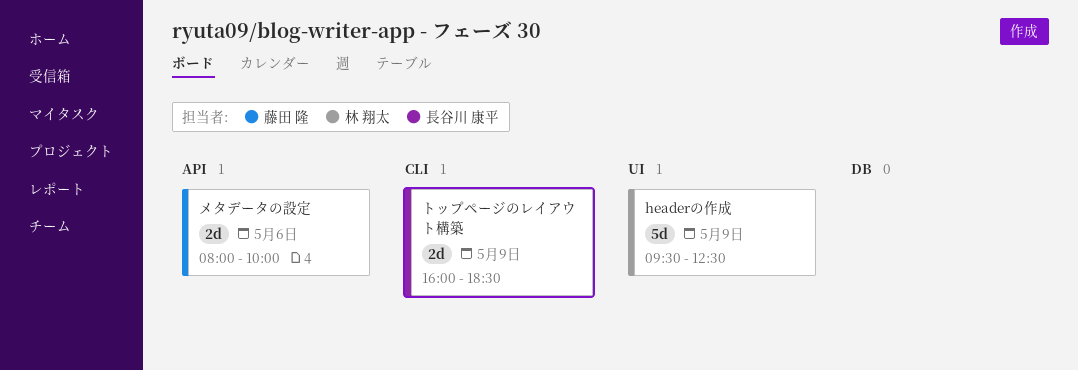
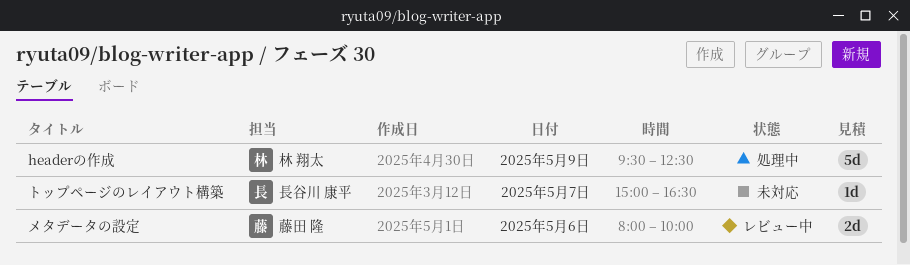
トップページのレイアウト構築, estimate: 2d -> 1d
トップページのレイアウト構築, day: May 9 -> May 7
トップページのレイアウト構築, begins: 16:00 -> 15:00
トップページのレイアウト構築, ends: 18:30 -> 16:30

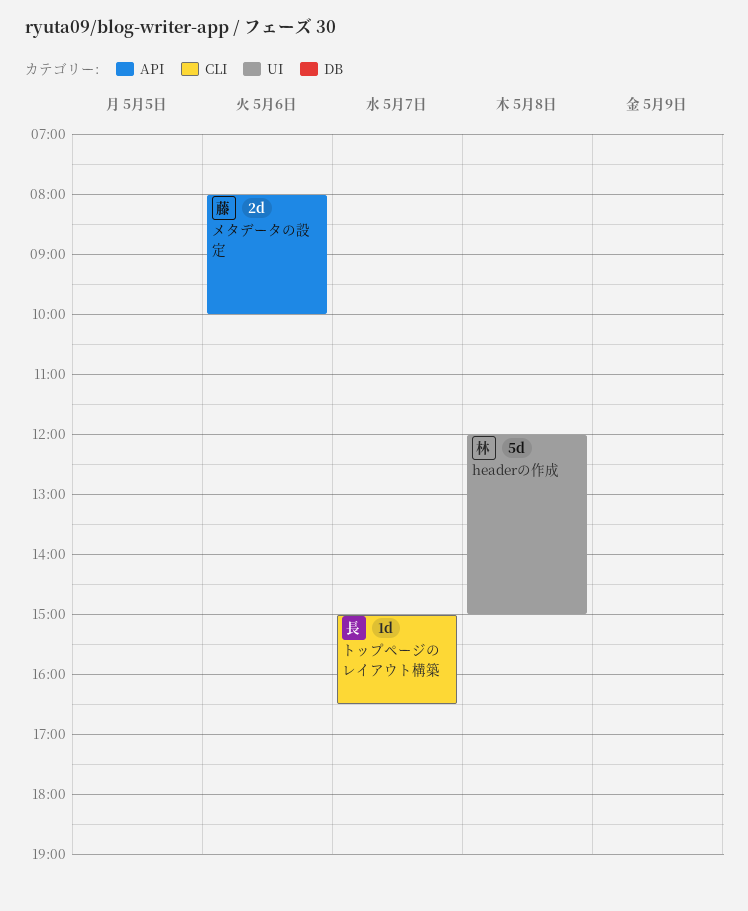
headerの作成, day: May 9 -> May 8
headerの作成, begins: 09:30 -> 12:00
headerの作成, ends: 12:30 -> 15:00

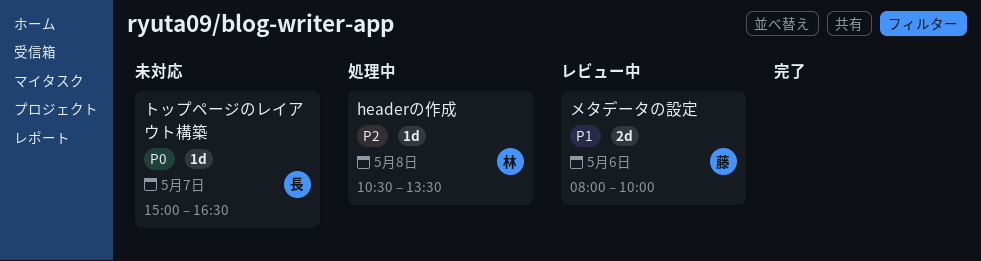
headerの作成, estimate: 5d -> 1d
headerの作成, begins: 12:00 -> 10:30
headerの作成, ends: 15:00 -> 13:30

